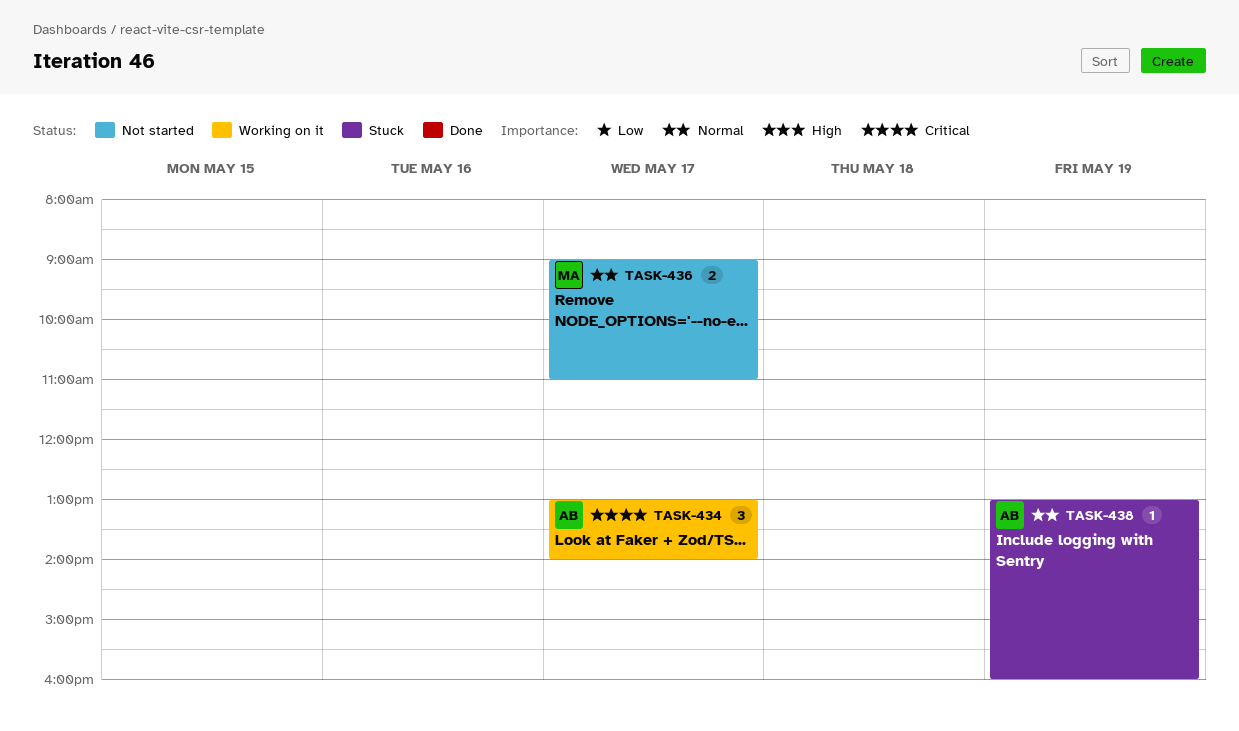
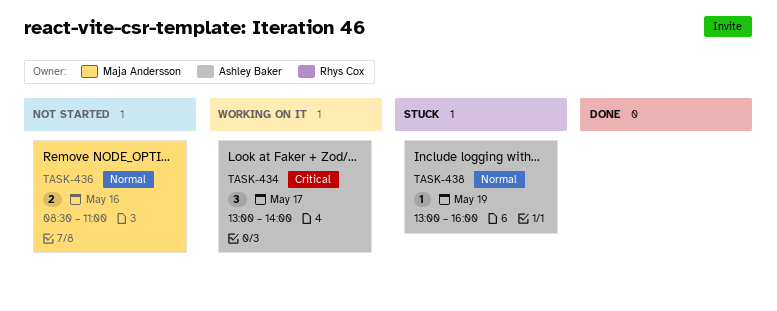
TASK-436, day: May 17 -> May 16
TASK-436, begins: 09:00 -> 08:30

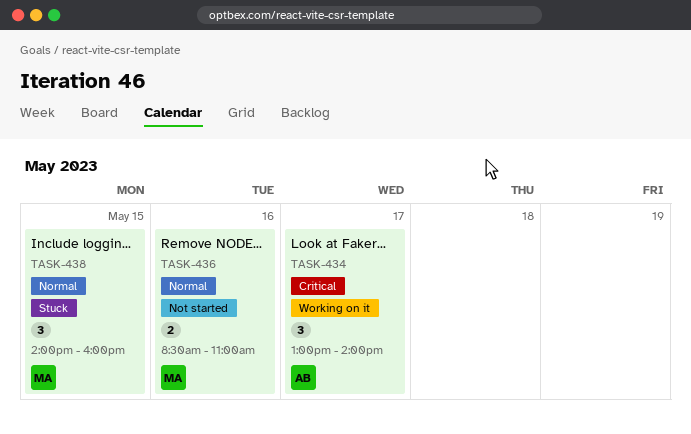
TASK-438, owner: Ashley Baker -> Maja Andersson
TASK-438, estimate: 1 -> 3
TASK-438, day: May 19 -> May 15
TASK-438, begins: 13:00 -> 14:00

